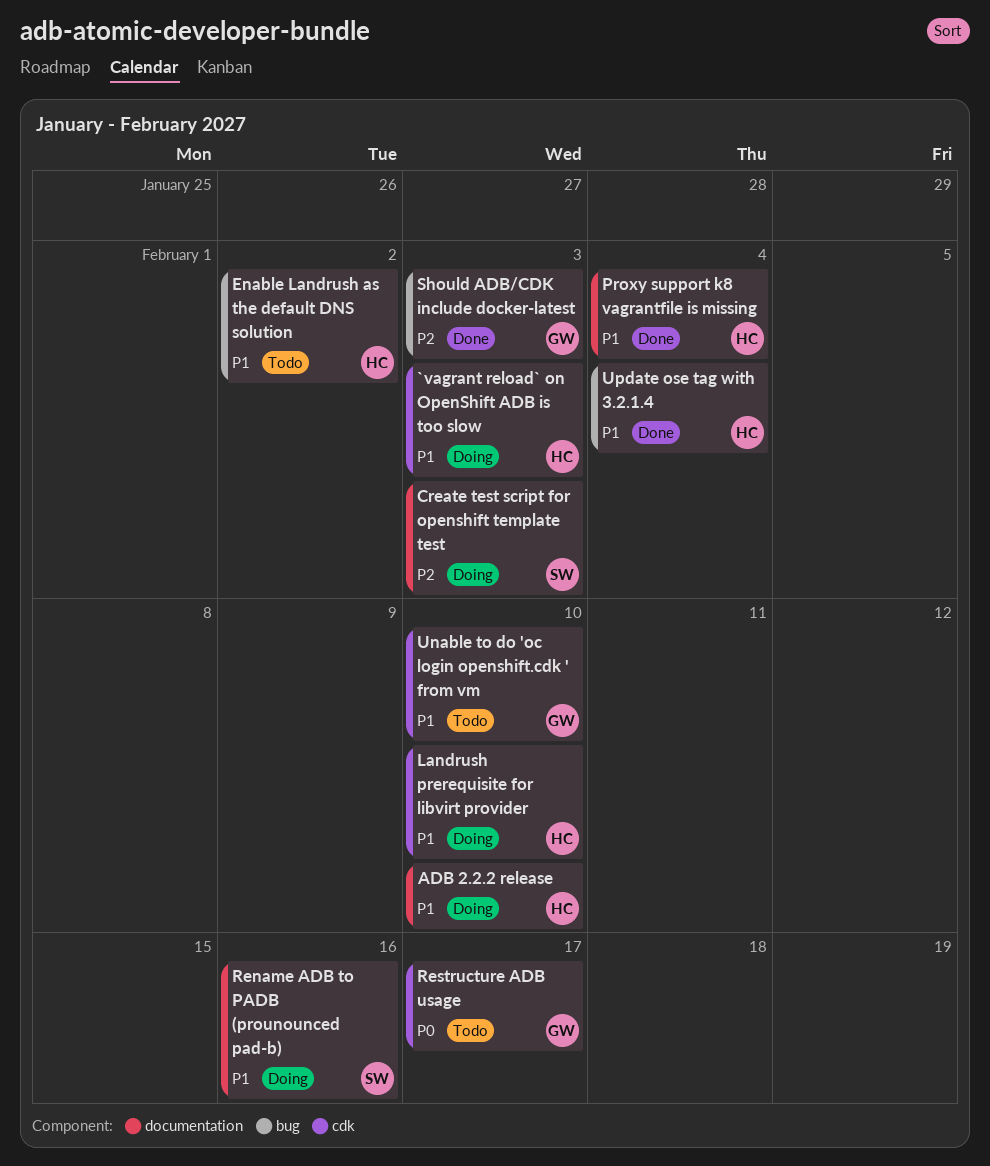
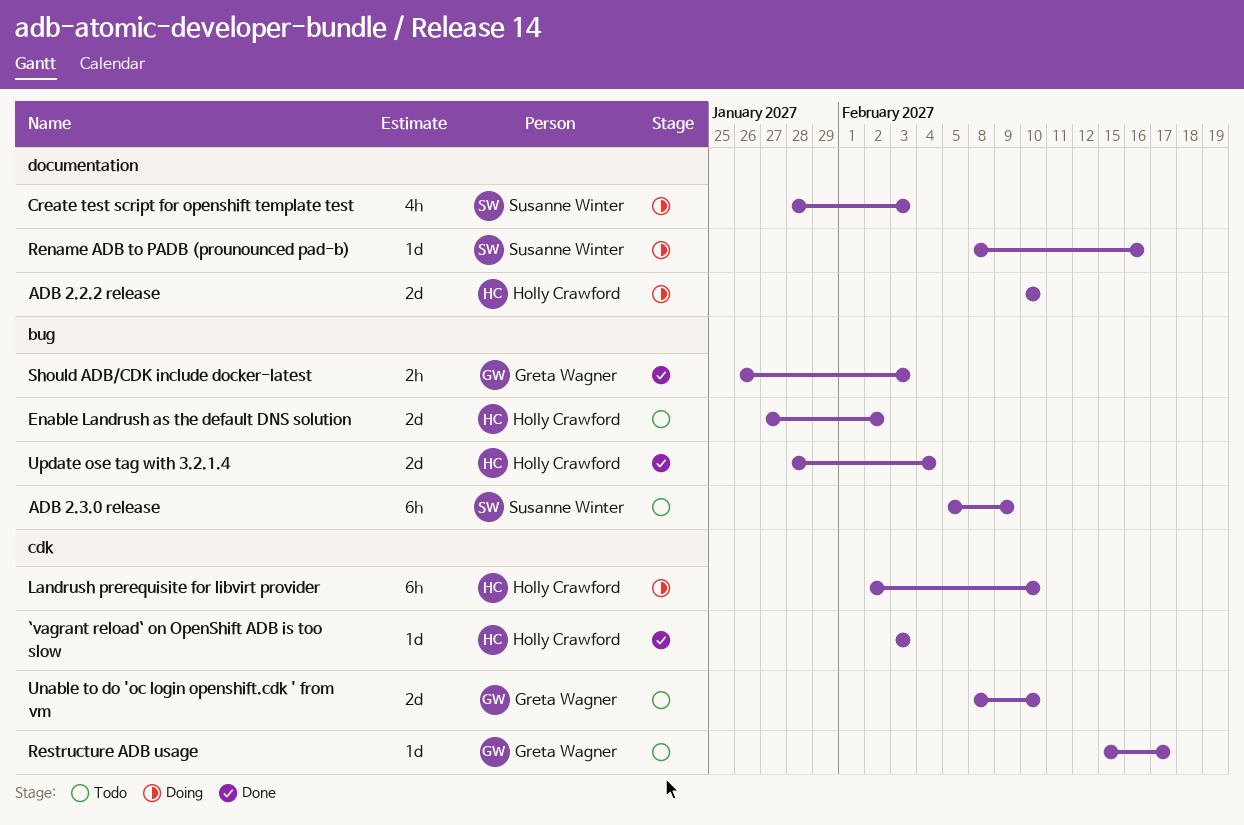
`vagrant reload` on OpenShift ADB is too slow, status: Doing -> Done
ADB 2.3.0 release: none -> present
Proxy support k8 vagrantfile is missing: present -> none

